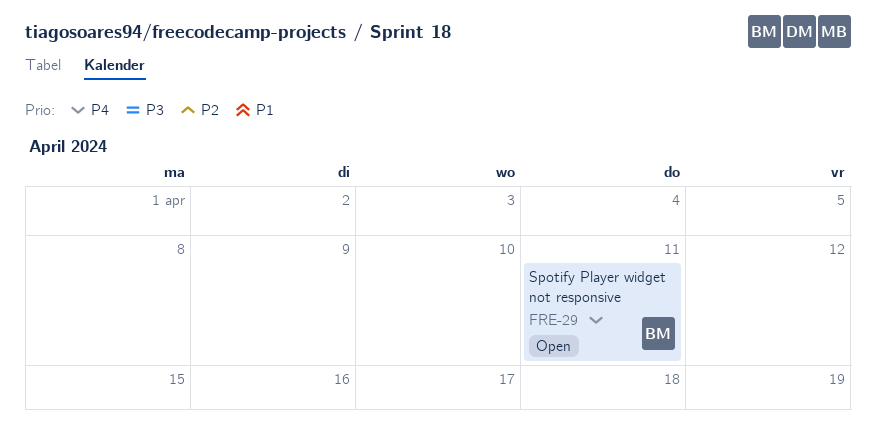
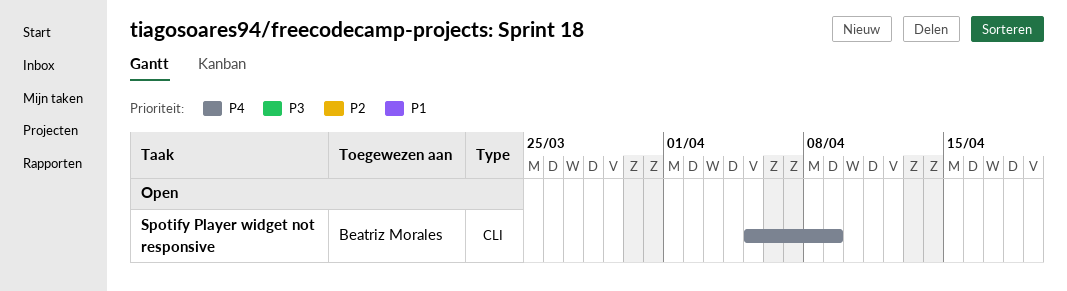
Spotify Player widget not responsive, due: Apr 11 -> Apr 9

